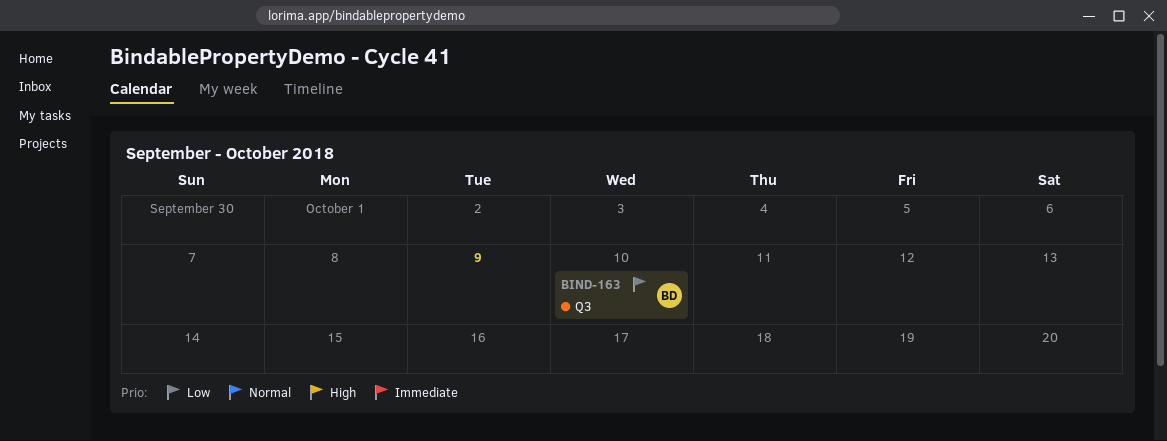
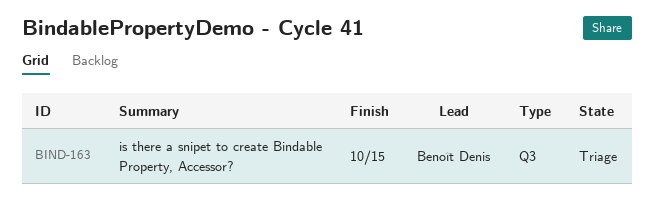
BIND-163, due: Oct 10 -> Oct 15

